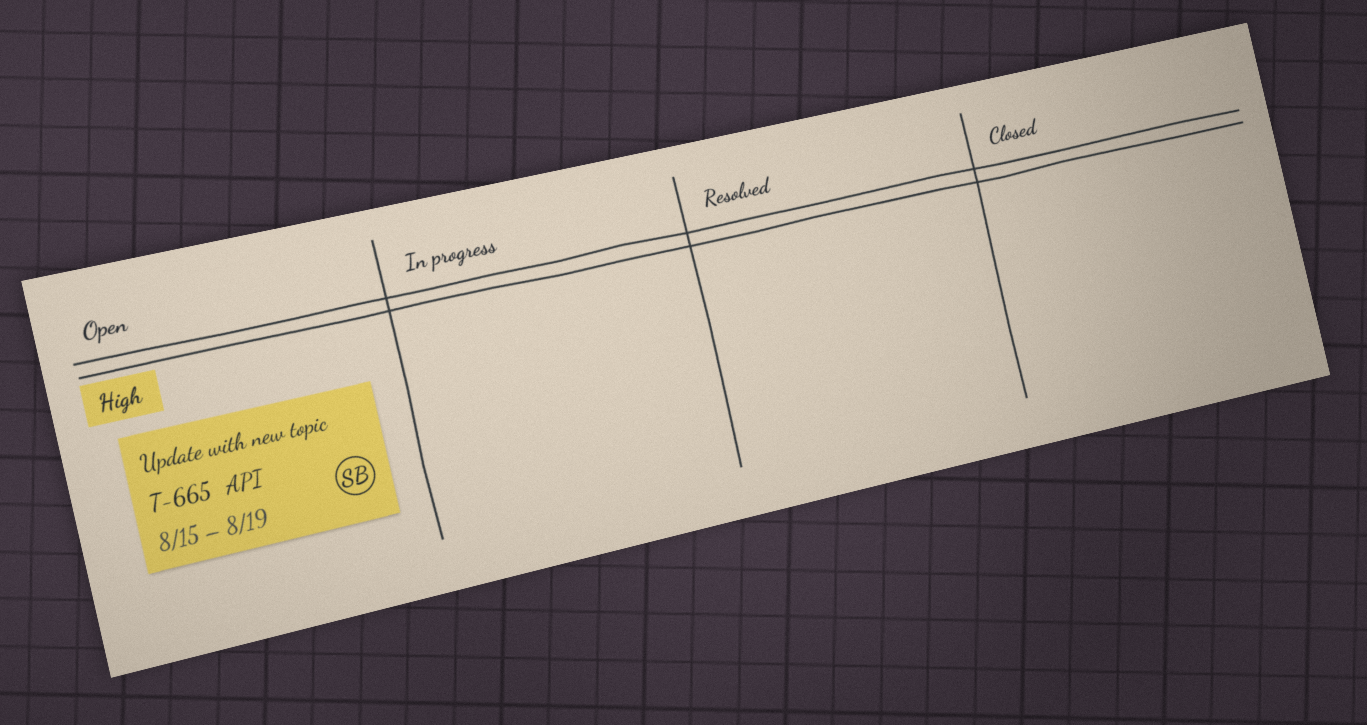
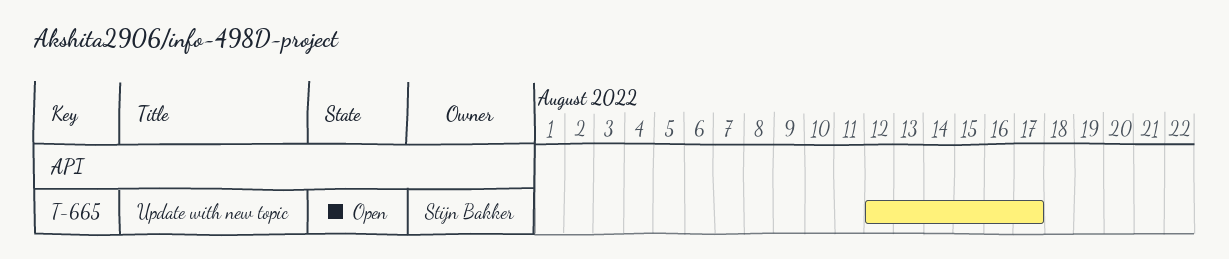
T-665, start: Aug 15 -> Aug 12
T-665, due: Aug 19 -> Aug 17

